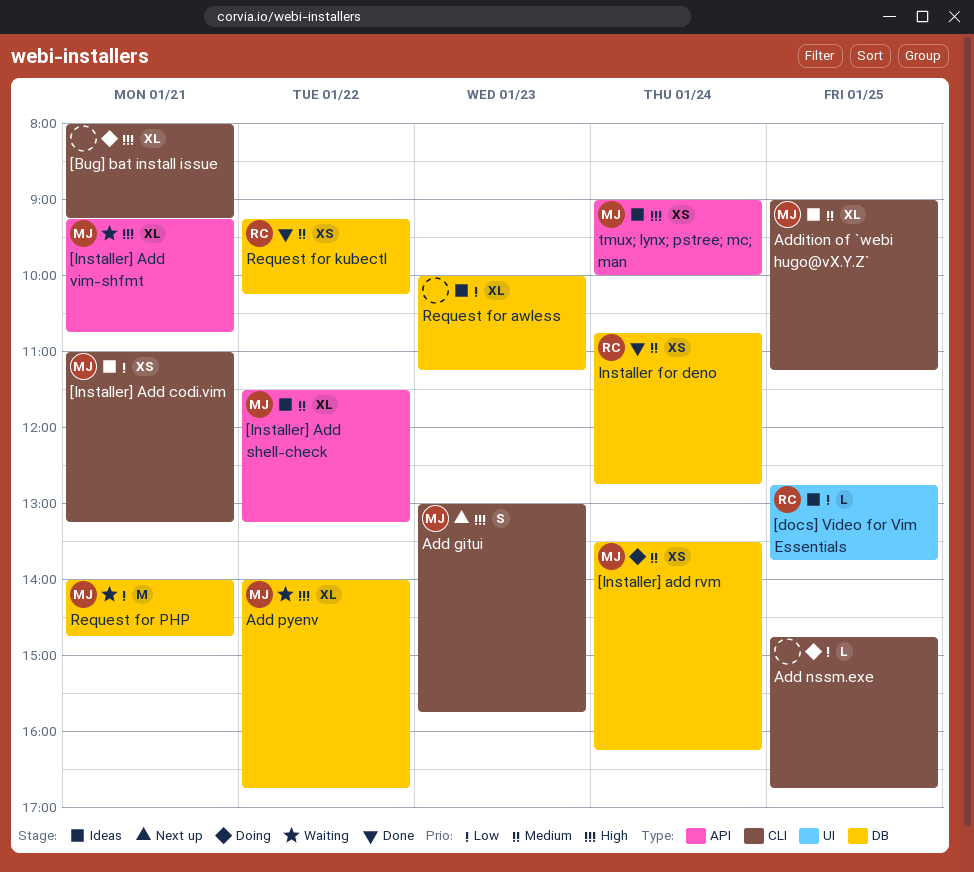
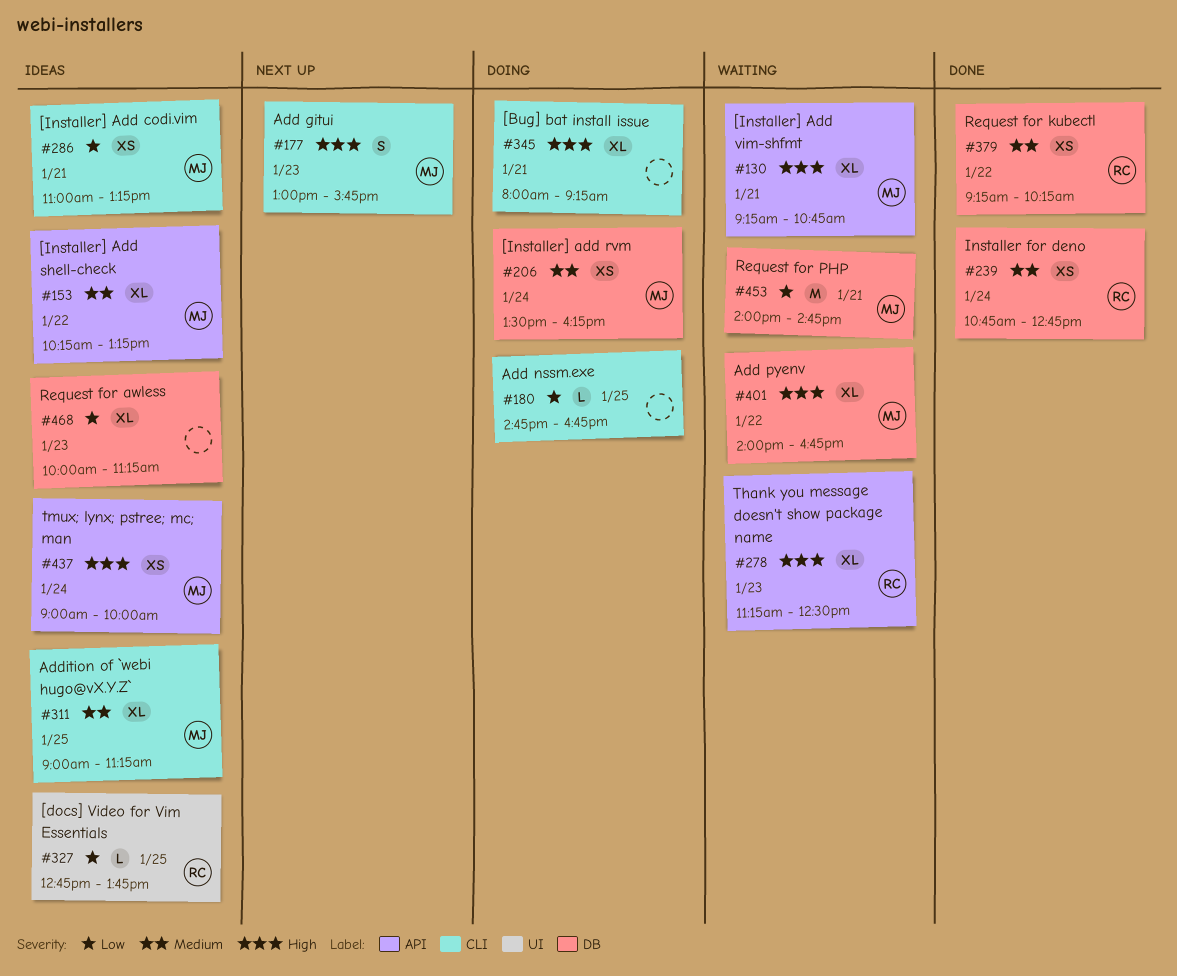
[Installer] Add shell-check, begins: 11:30 -> 10:15
Thank you message doesn't show package name: none -> present

